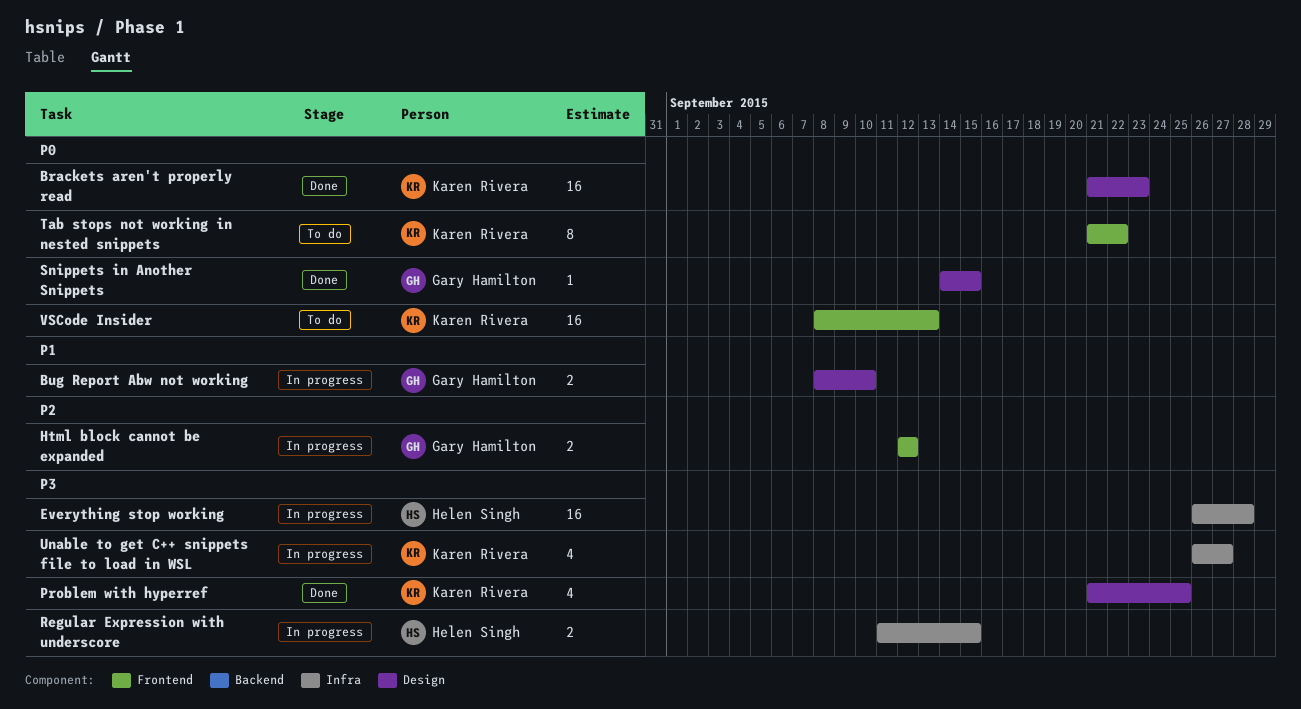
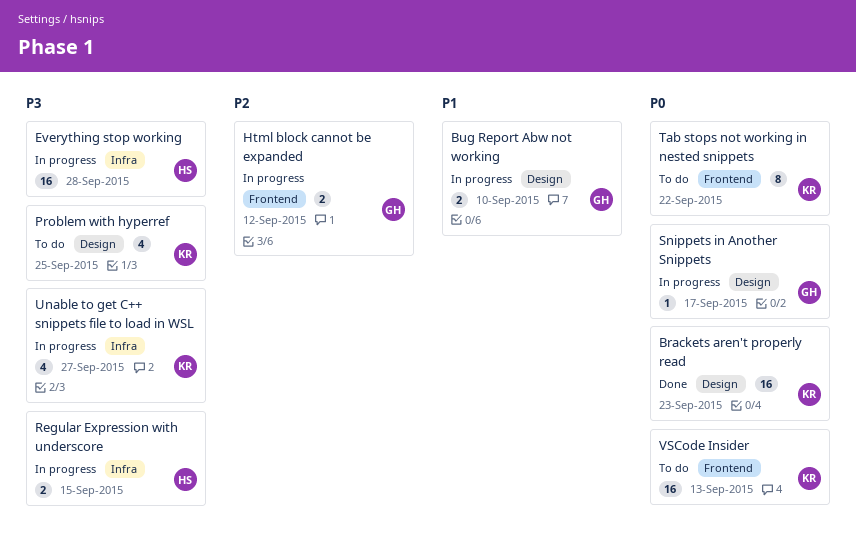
Problem with hyperref, status: Done -> To do
Snippets in Another Snippets, status: Done -> In progress
Snippets in Another Snippets, due: Sep 15 -> Sep 17

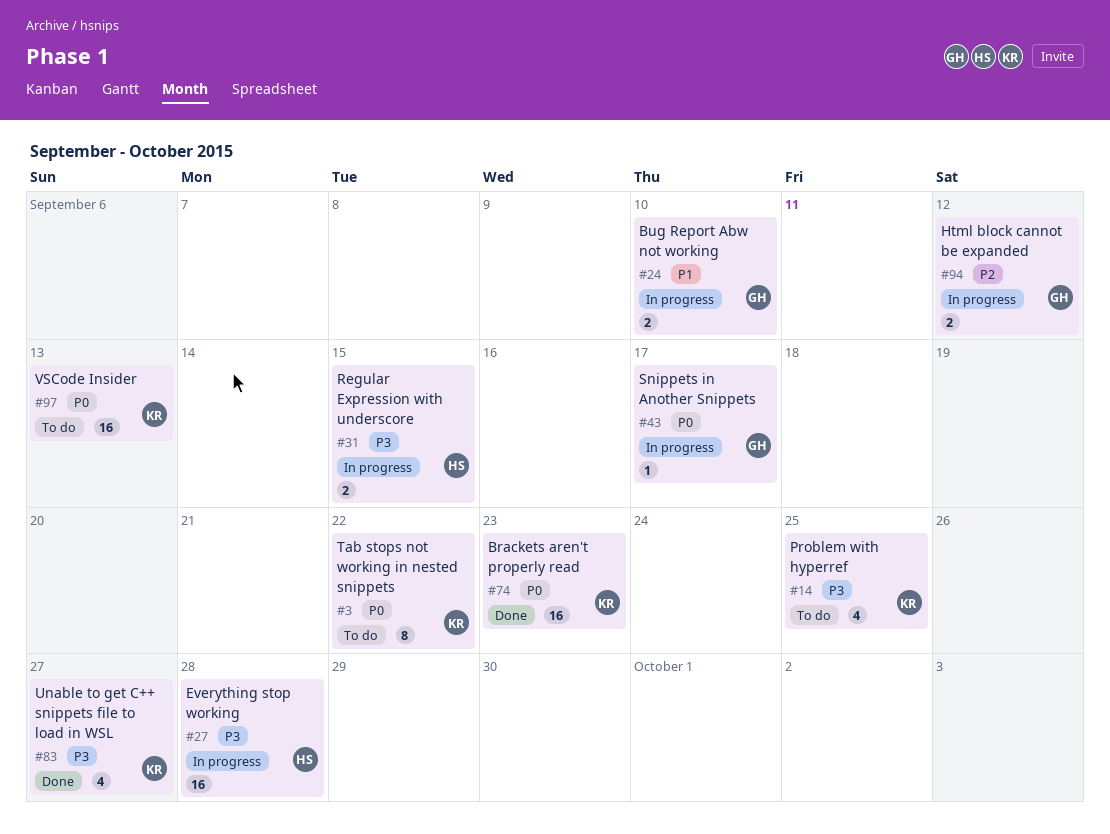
Unable to get C++ snippets file to load in WSL, status: In progress -> Done

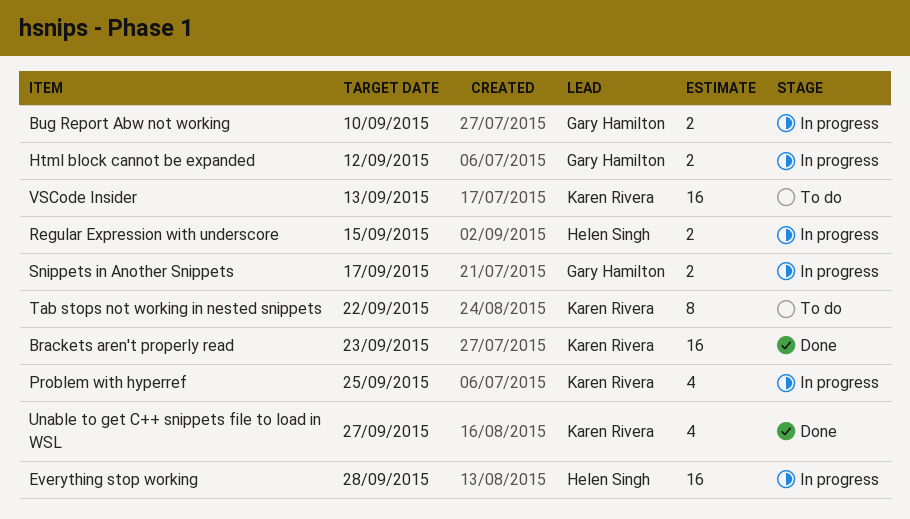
Problem with hyperref, status: To do -> In progress
Snippets in Another Snippets, estimate: 1 -> 2

